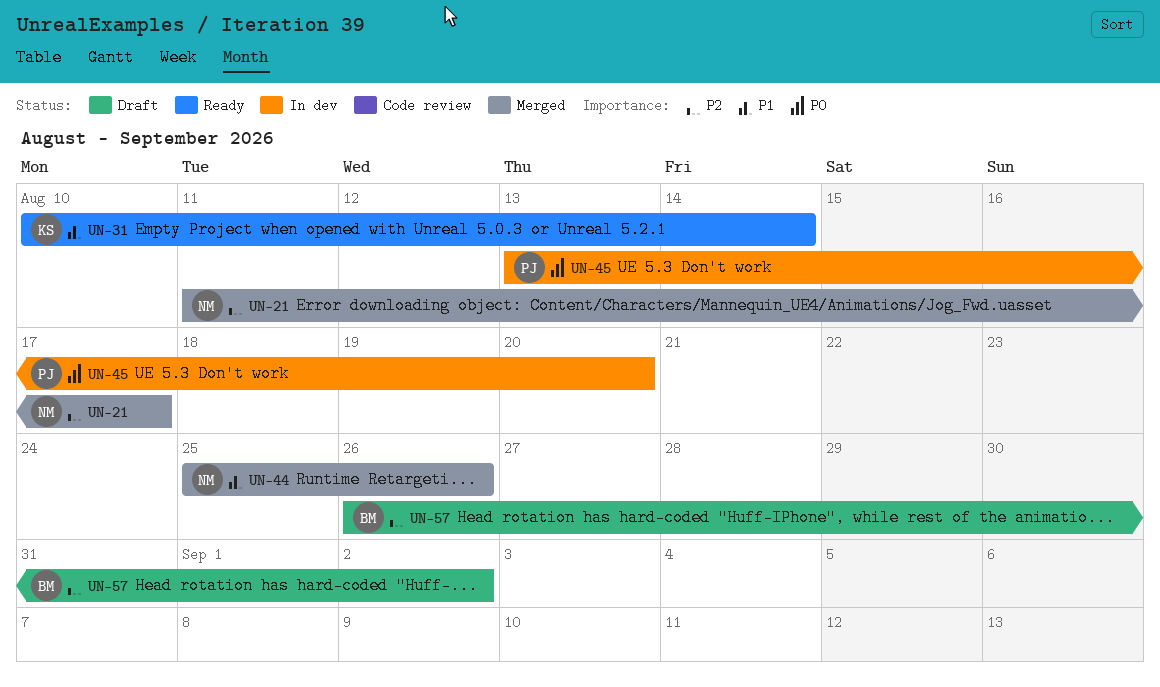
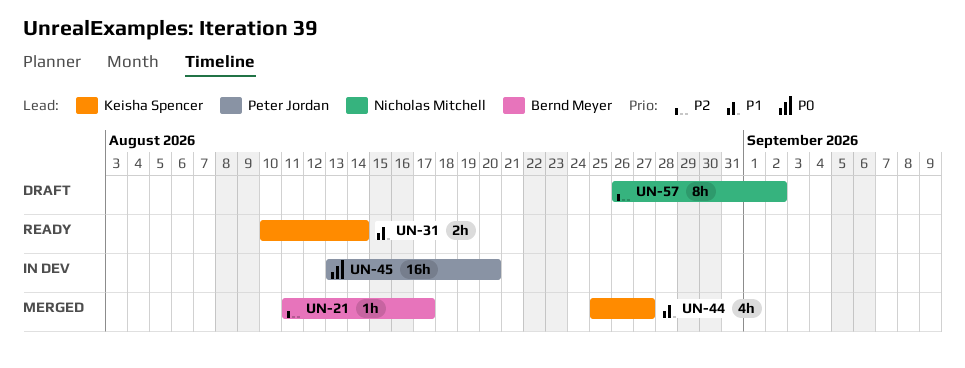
UN-21, owner: Nicholas Mitchell -> Bernd Meyer
UN-44, owner: Nicholas Mitchell -> Keisha Spencer
UN-44, due: Aug 26 -> Aug 27
UN-57, owner: Bernd Meyer -> Nicholas Mitchell

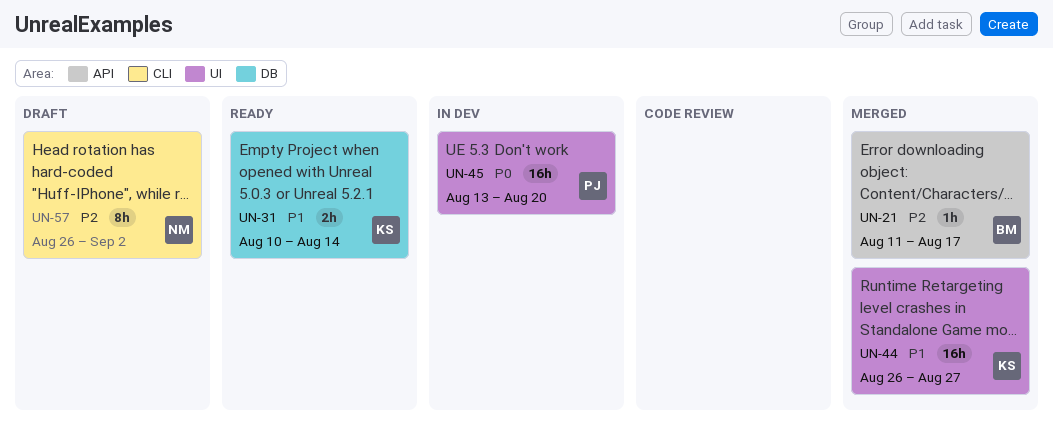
UN-44, estimate: 4h -> 16h
UN-44, start: Aug 25 -> Aug 26

